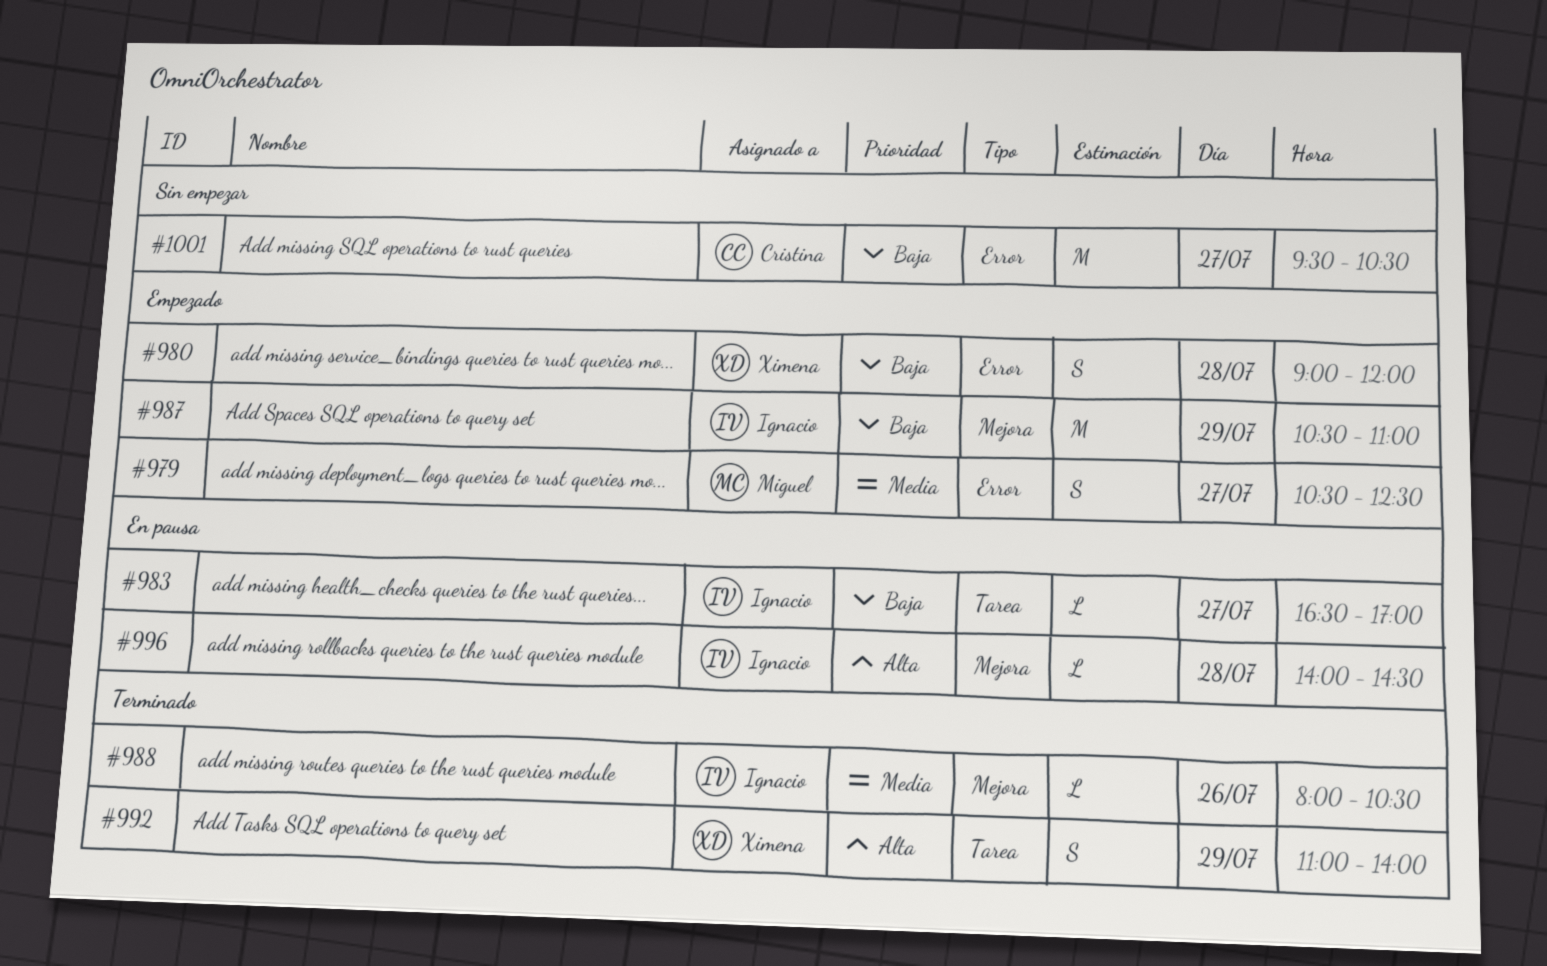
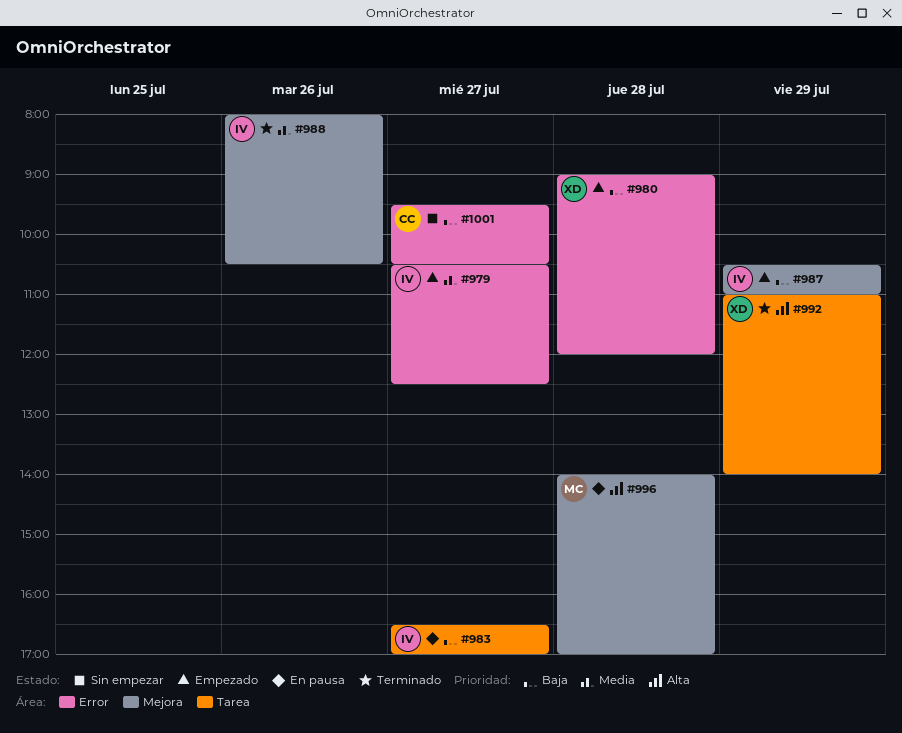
#979, owner: Miguel -> Ignacio
#996, owner: Ignacio -> Miguel
#996, ends: 14:30 -> 17:00

